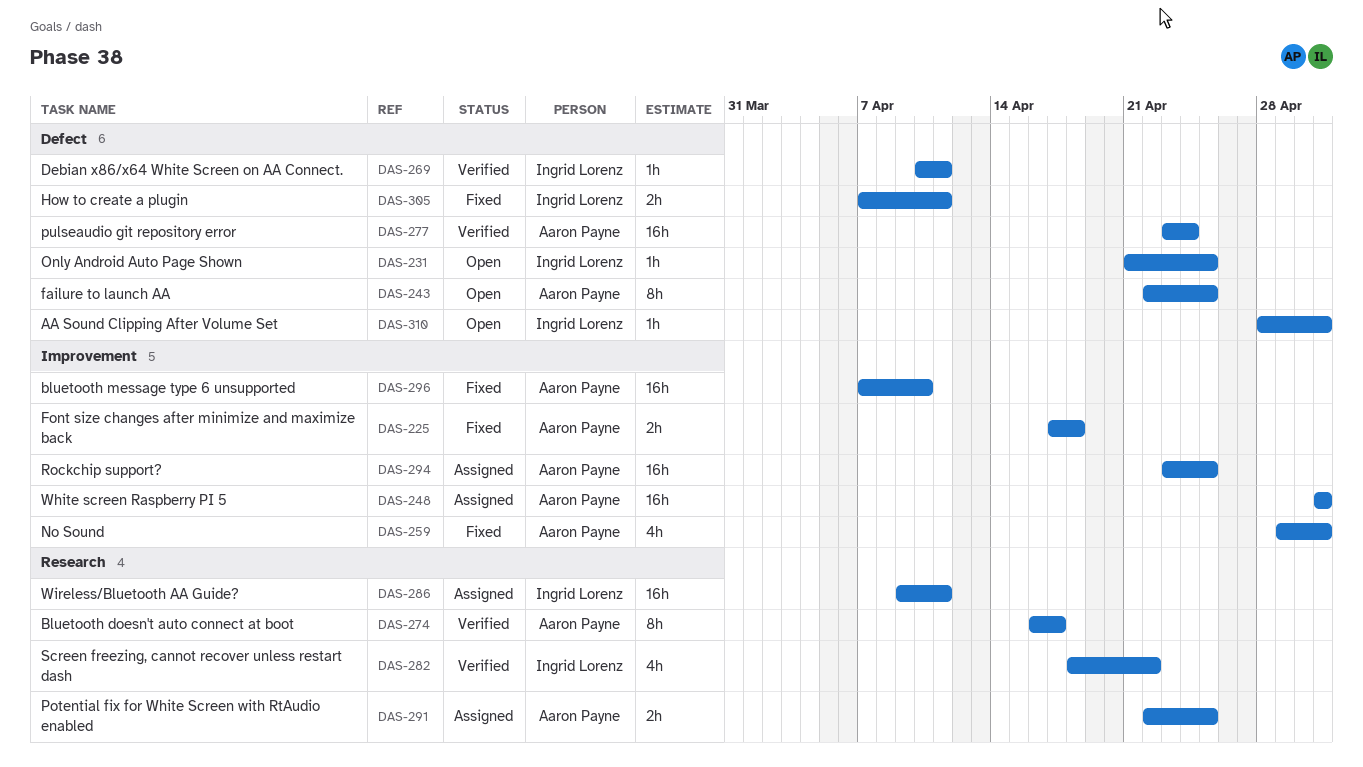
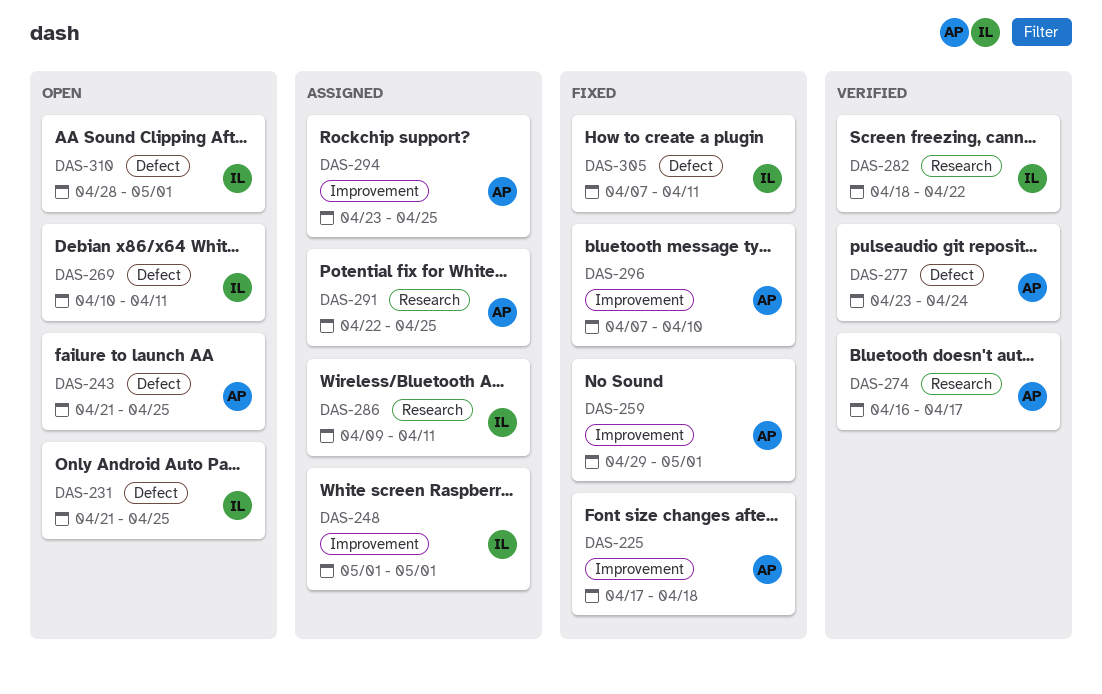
DAS-243, start: Apr 22 -> Apr 21
DAS-248, owner: Aaron Payne -> Ingrid Lorenz
DAS-269, status: Verified -> Open

